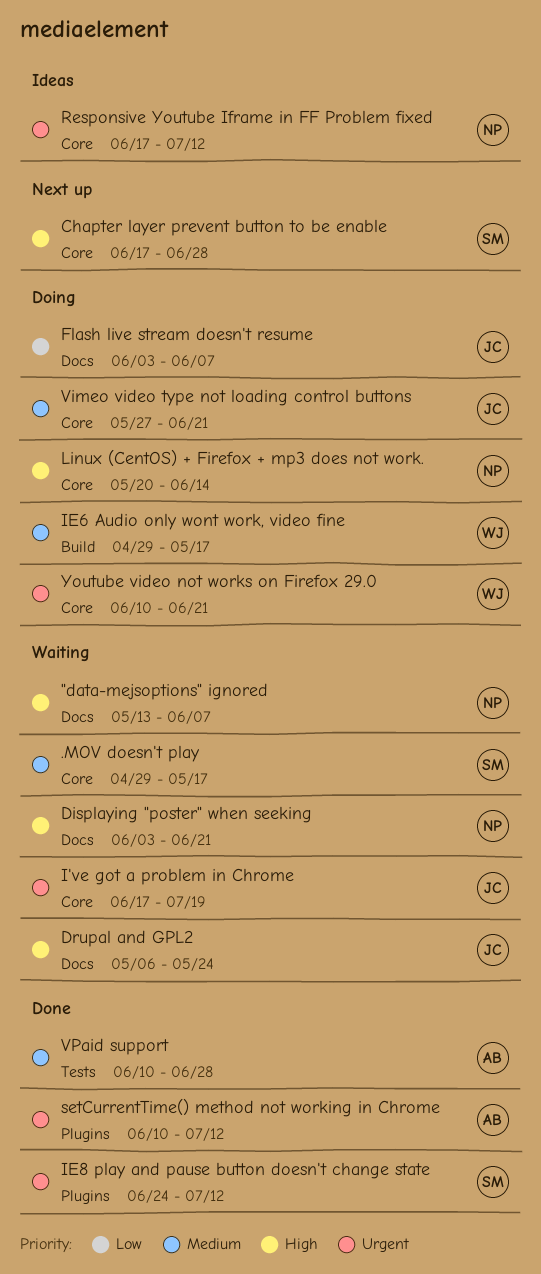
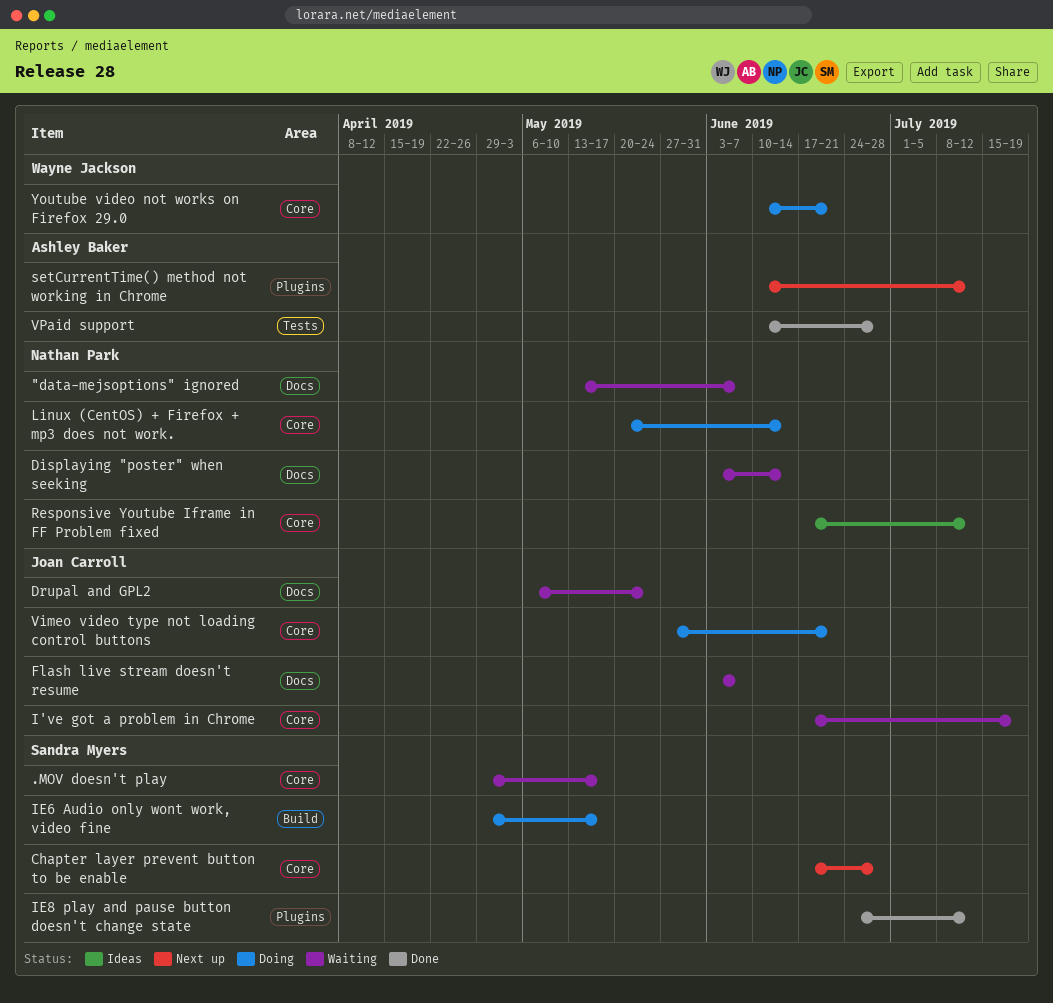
Displaying "poster" when seeking, due: Jun 21 -> Jun 14
Flash live stream doesn't resume, status: Doing -> Waiting
IE6 Audio only wont work, video fine, owner: Wayne Jackson -> Sandra Myers
setCurrentTime() method not working in Chrome, status: Done -> Next up

